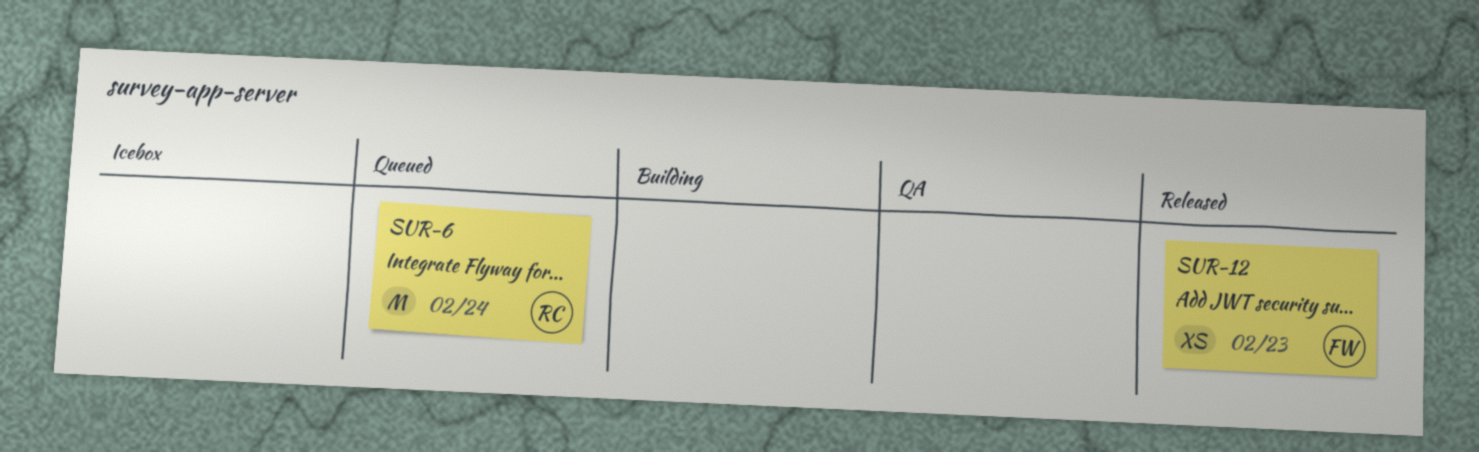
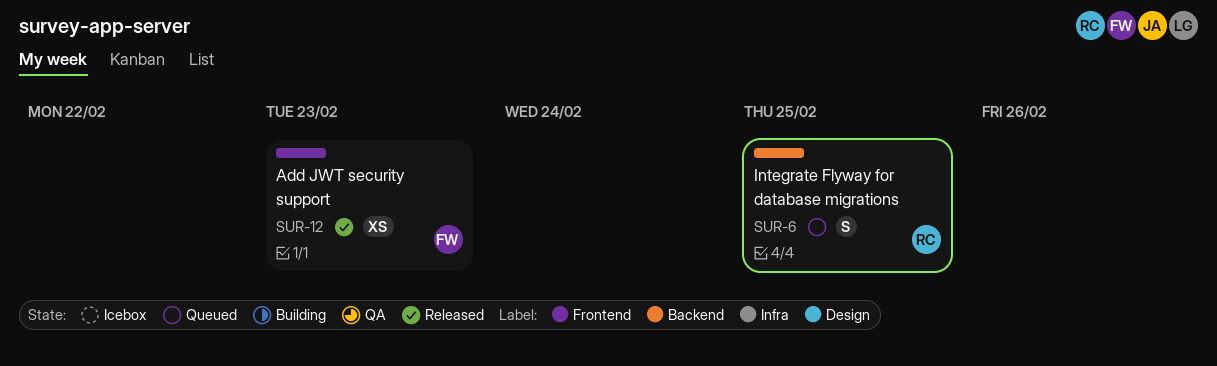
SUR-6, estimate: M -> S
SUR-6, due: Feb 24 -> Feb 25

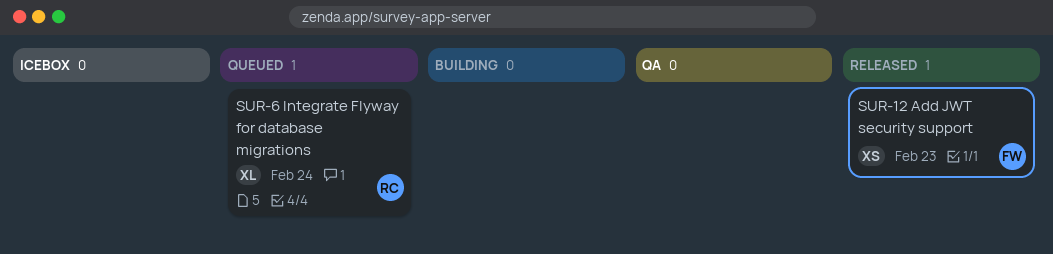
SUR-6, estimate: S -> XL
SUR-6, due: Feb 25 -> Feb 24

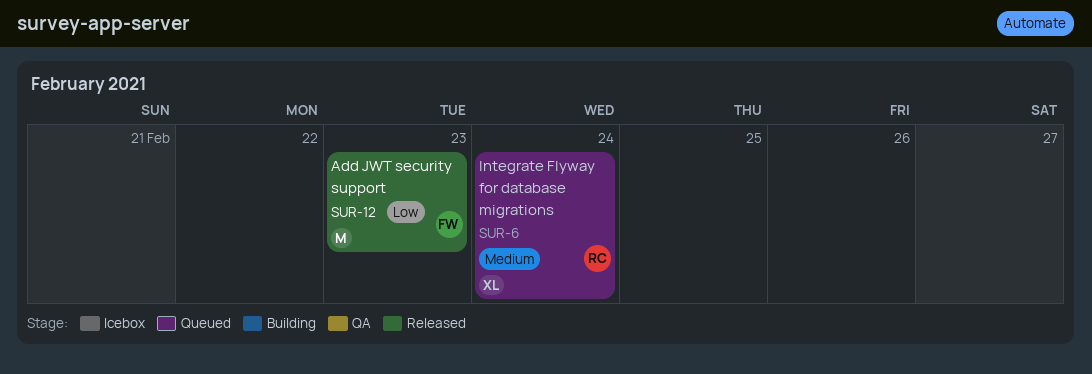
SUR-12, estimate: XS -> M

